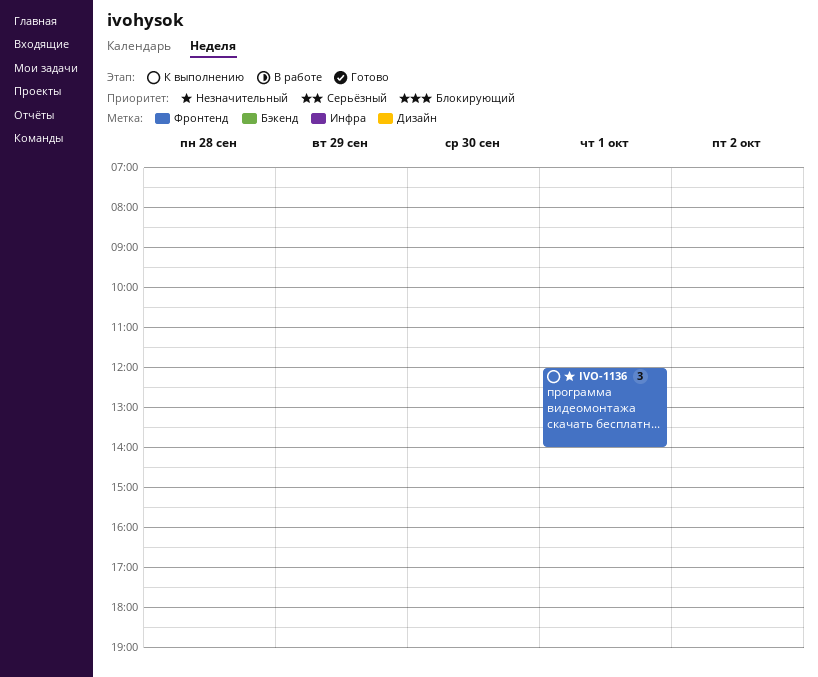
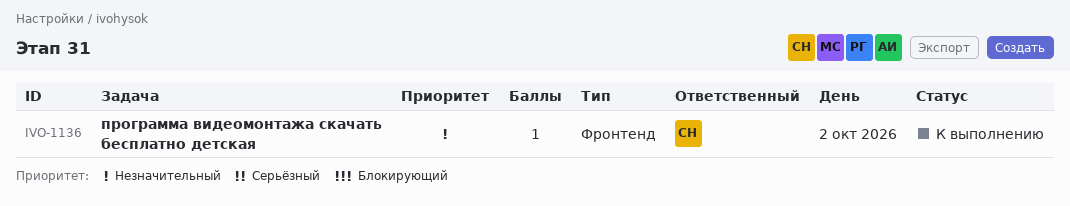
IVO-1136, estimate: 3 -> 1
IVO-1136, day: Oct 1 -> Oct 2

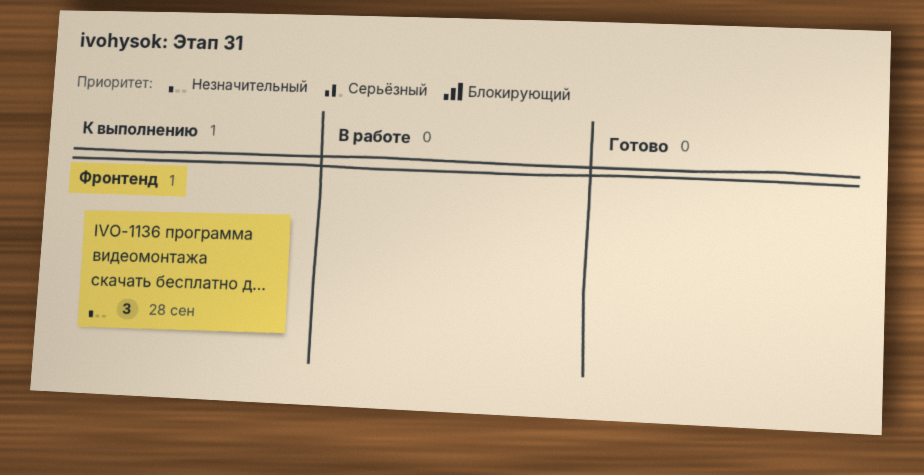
IVO-1136, estimate: 1 -> 3
IVO-1136, day: Oct 2 -> Sep 28

